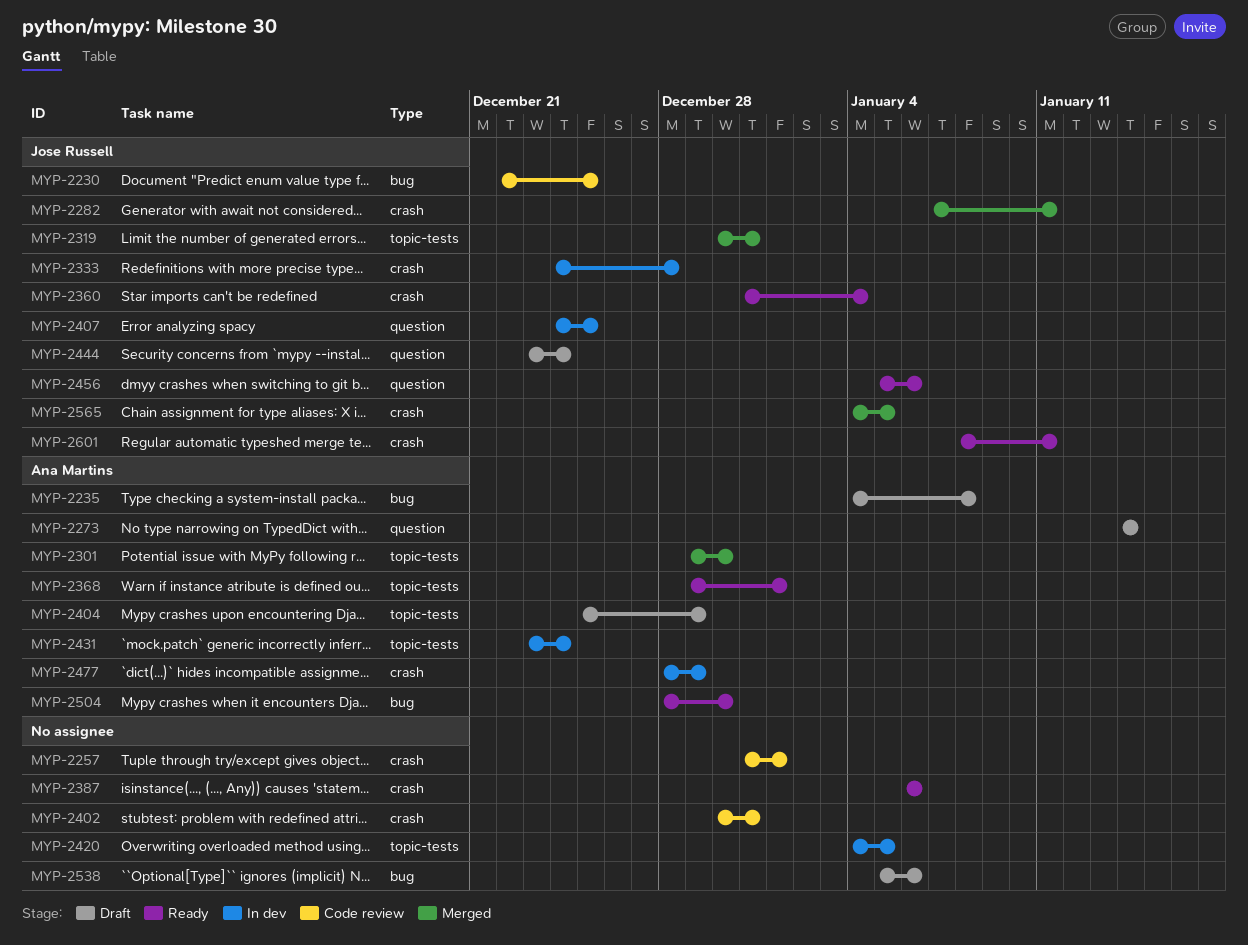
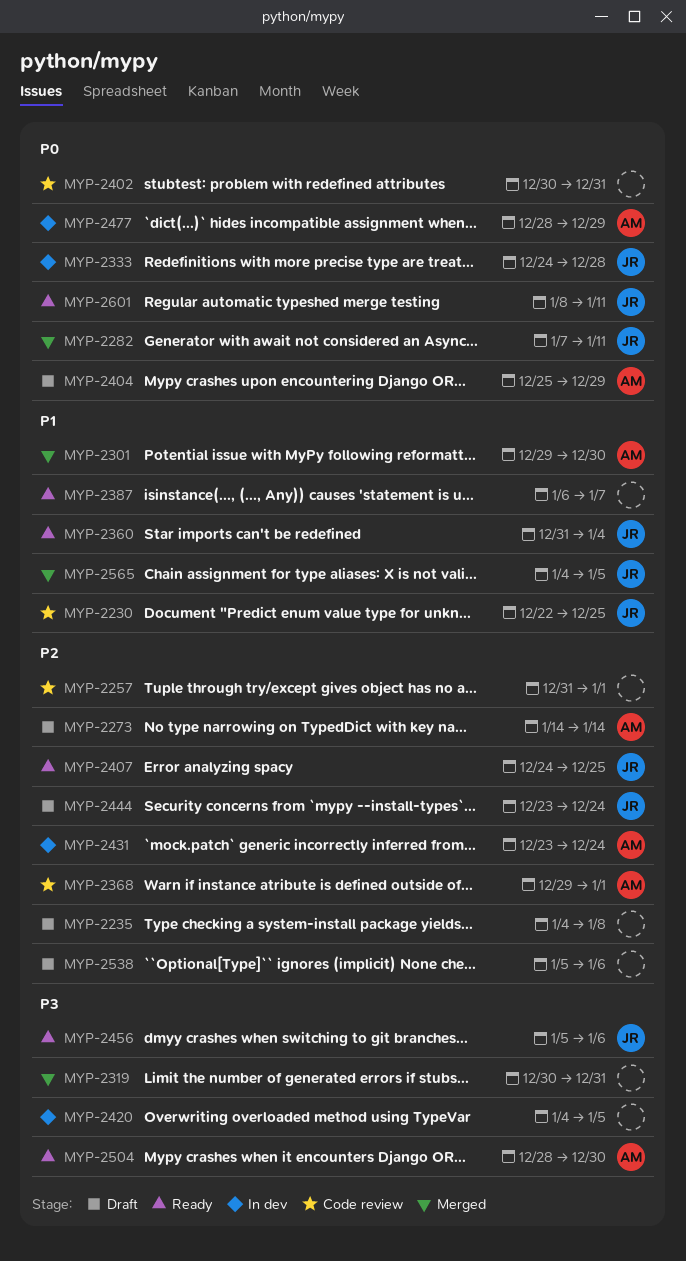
MYP-2235, owner: Ana Martins -> none
MYP-2319, owner: Jose Russell -> none
MYP-2368, status: Ready -> Code review
MYP-2387, due: Jan 6 -> Jan 7
MYP-2407, status: In dev -> Ready

